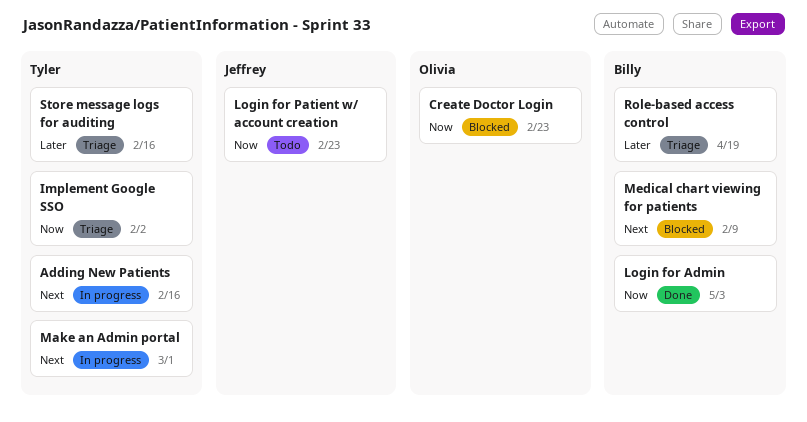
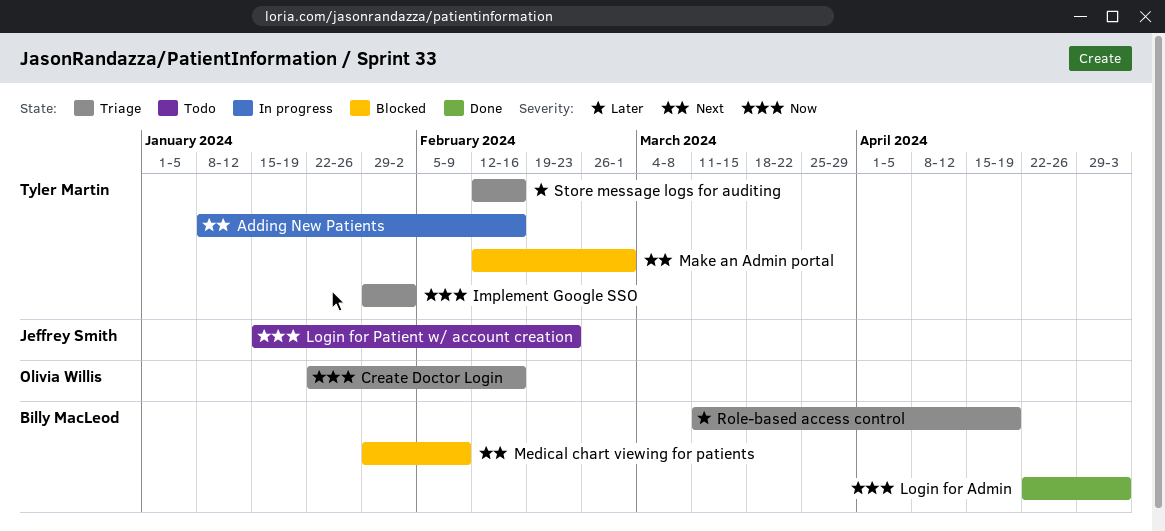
Create Doctor Login, status: Blocked -> Triage
Create Doctor Login, due: Feb 23 -> Feb 16
Make an Admin portal, status: In progress -> Blocked

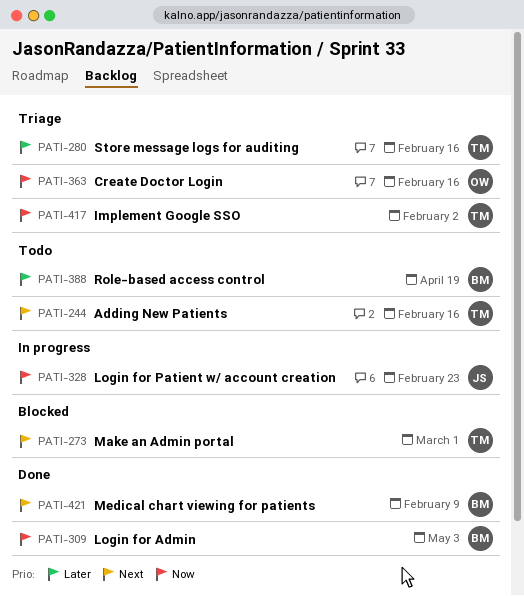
Adding New Patients, status: In progress -> Todo
Login for Patient w/ account creation, status: Todo -> In progress
Medical chart viewing for patients, status: Blocked -> Done
Role-based access control, status: Triage -> Todo

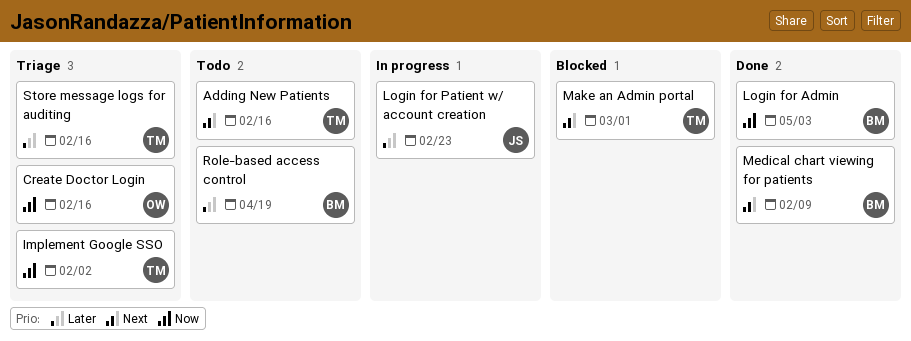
Login for Patient w/ account creation, priority: Now -> Later

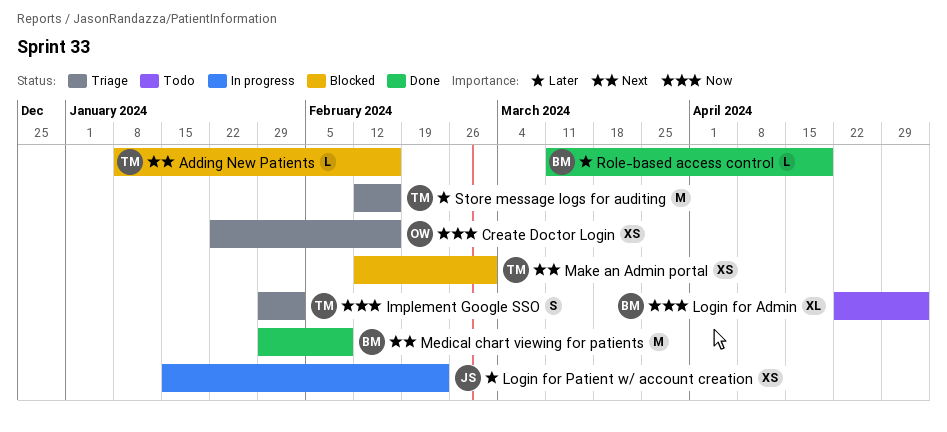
Adding New Patients, status: Todo -> Blocked
Login for Admin, status: Done -> Todo
Role-based access control, status: Todo -> Done

